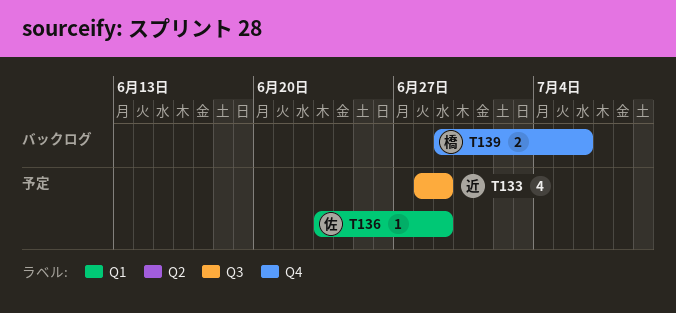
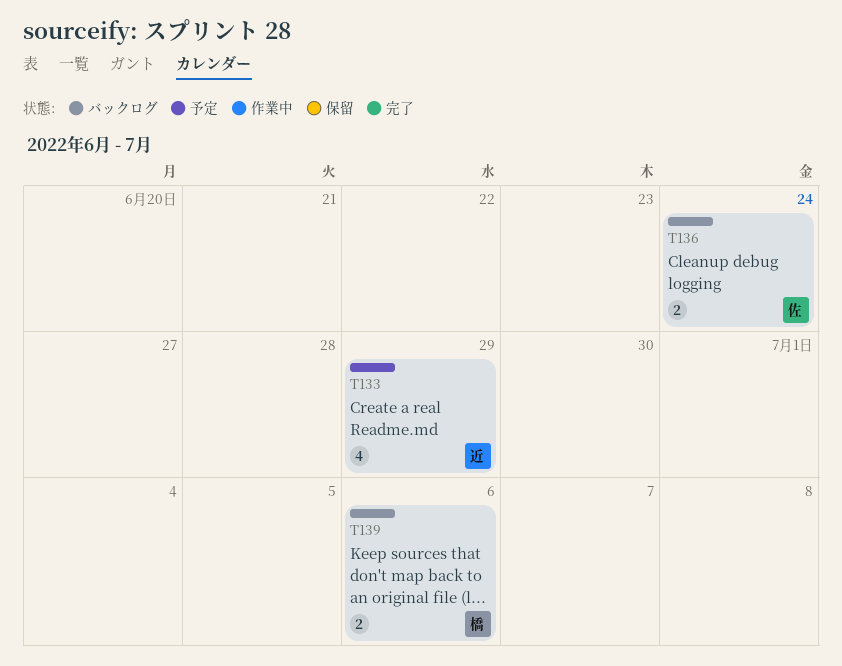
T136, status: 予定 -> バックログ
T136, estimate: 1 -> 2
T136, due: Jun 29 -> Jun 24

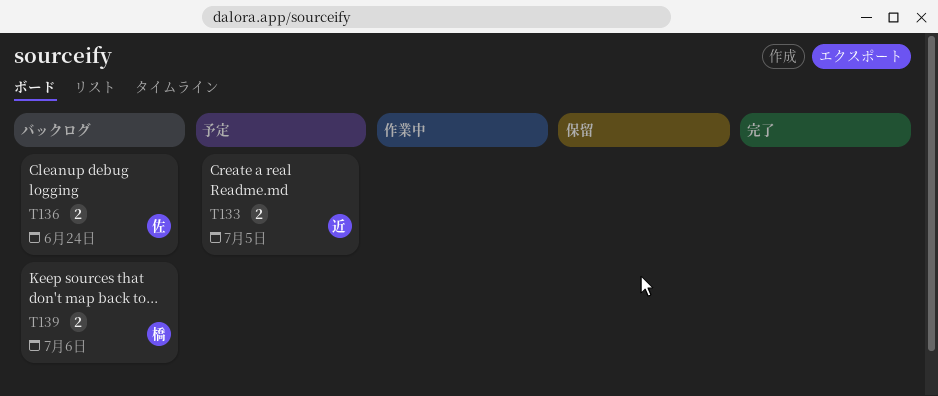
T133, estimate: 4 -> 2
T133, due: Jun 29 -> Jul 5

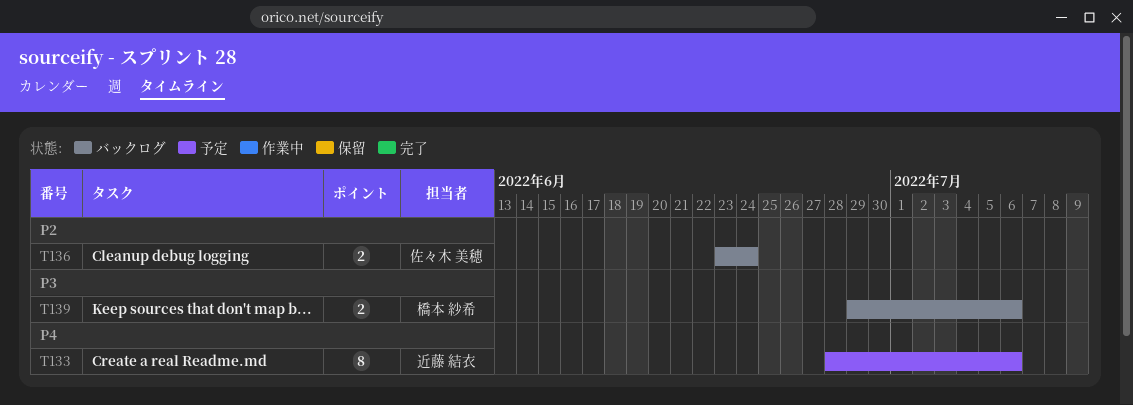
T133, estimate: 2 -> 8
T133, due: Jul 5 -> Jul 6

